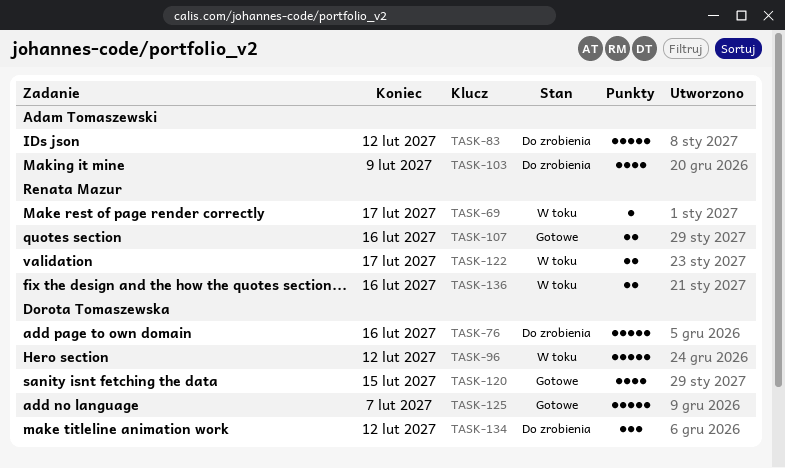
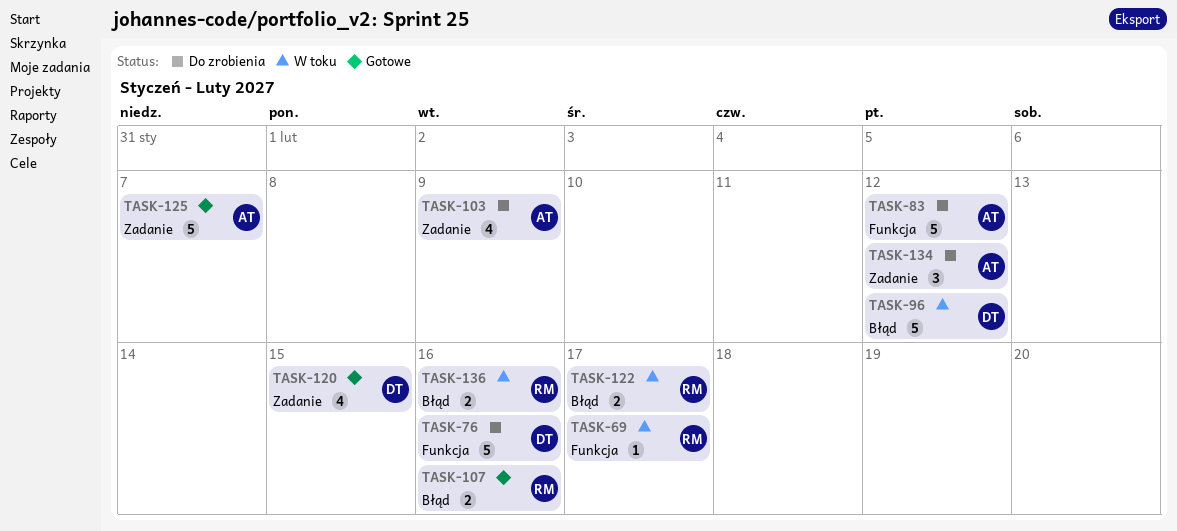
TASK-125, owner: Dorota Tomaszewska -> Adam Tomaszewski
TASK-134, owner: Dorota Tomaszewska -> Adam Tomaszewski

